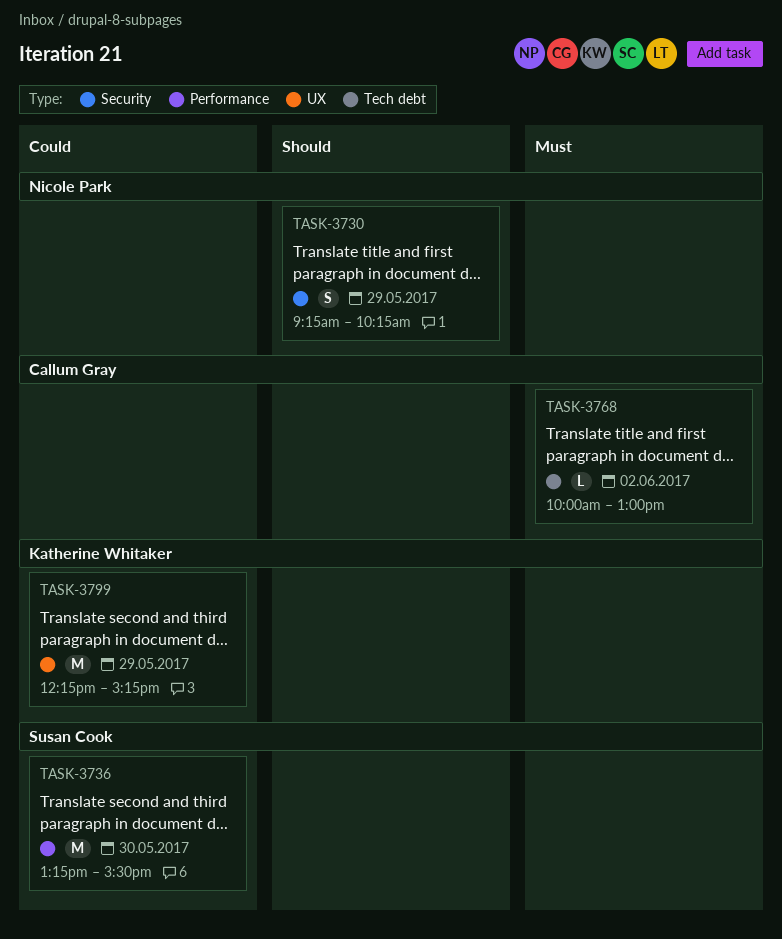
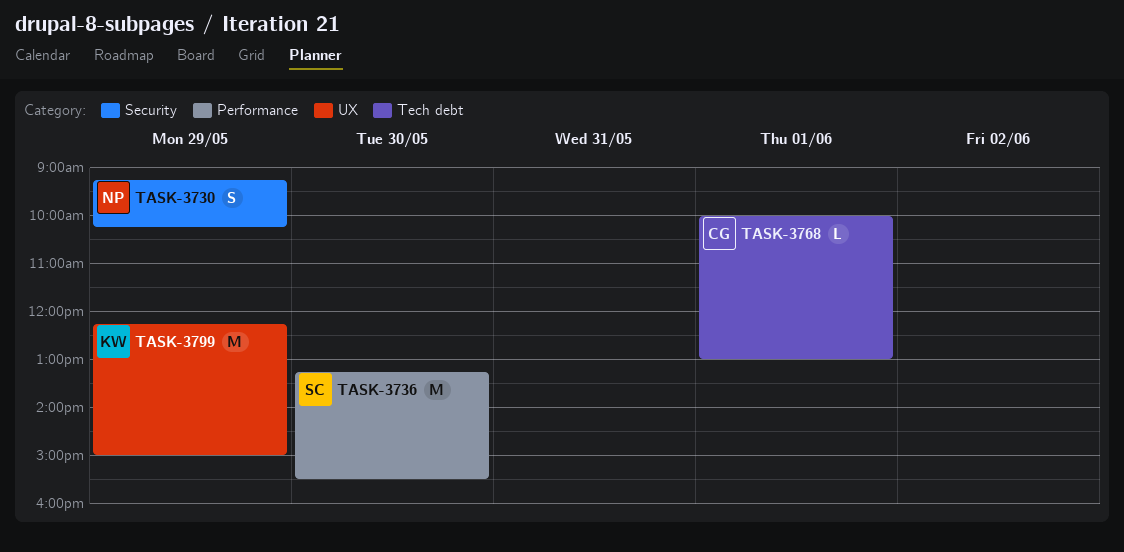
TASK-3768, day: Jun 2 -> Jun 1
TASK-3799, ends: 15:15 -> 15:00

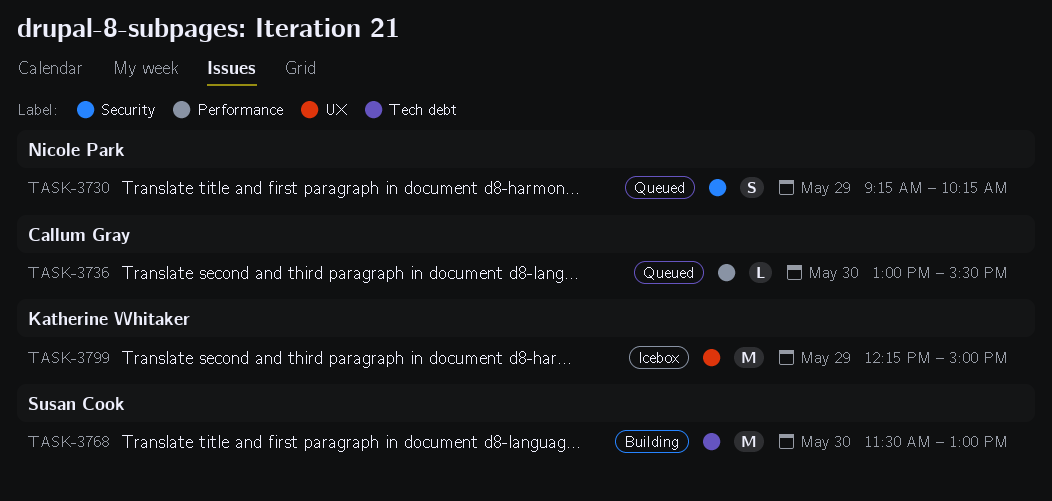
TASK-3736, owner: Susan Cook -> Callum Gray
TASK-3736, estimate: M -> L
TASK-3736, begins: 13:15 -> 13:00
TASK-3768, owner: Callum Gray -> Susan Cook
TASK-3768, estimate: L -> M
TASK-3768, day: Jun 1 -> May 30
TASK-3768, begins: 10:00 -> 11:30

